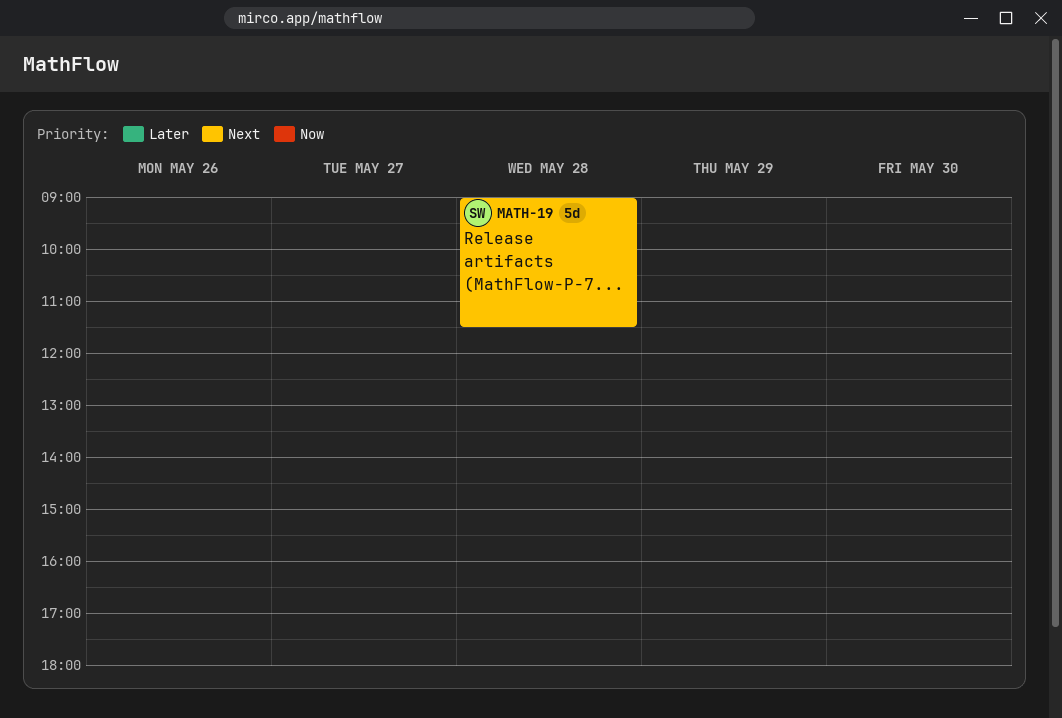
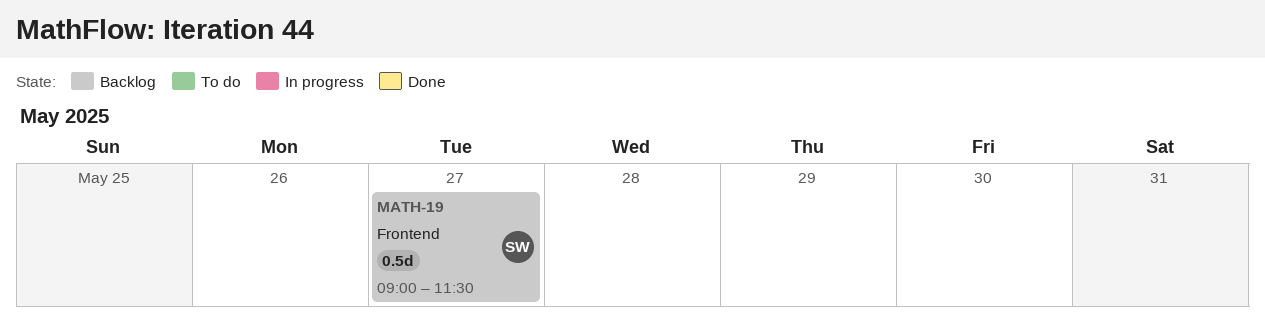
MATH-19, estimate: 5d -> 0.5d
MATH-19, day: May 28 -> May 27

